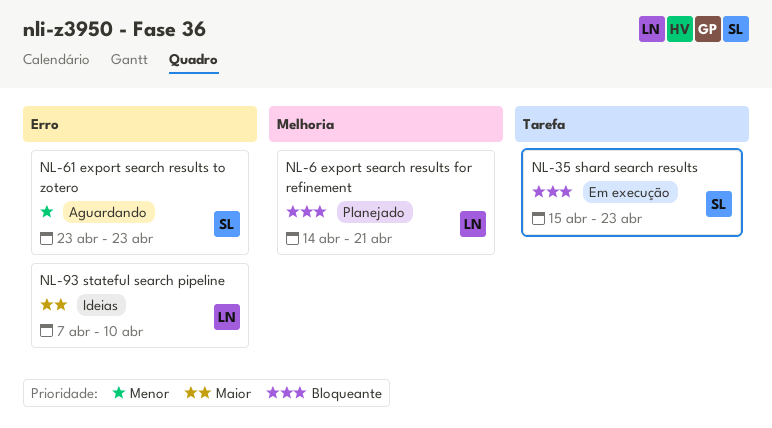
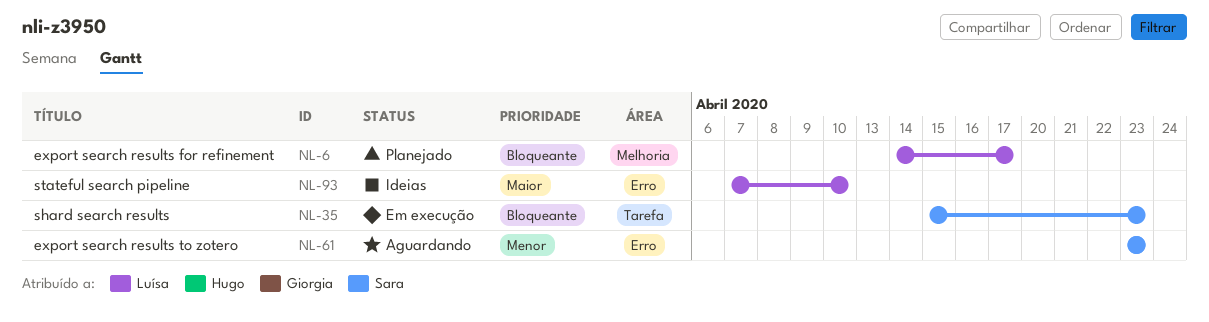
NL-6, due: Apr 21 -> Apr 17

